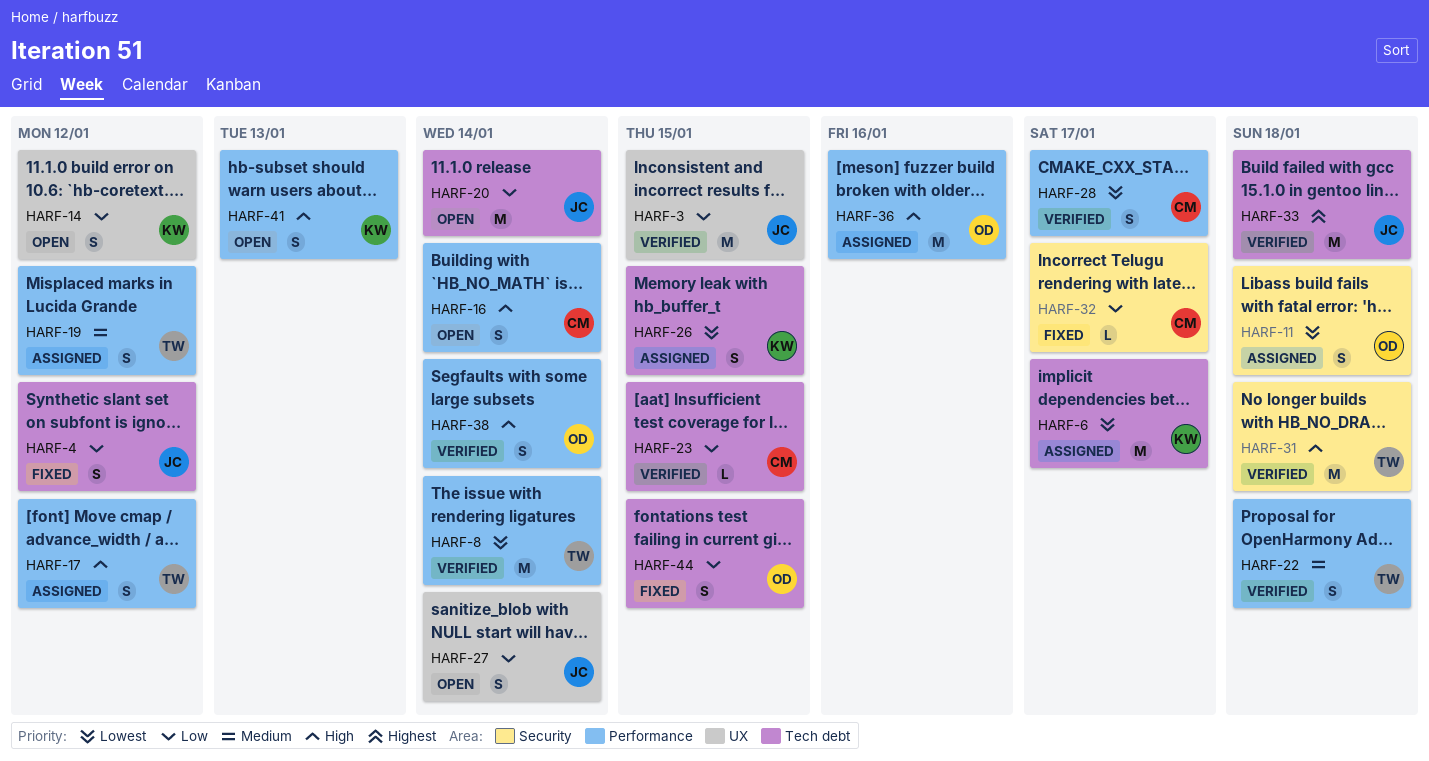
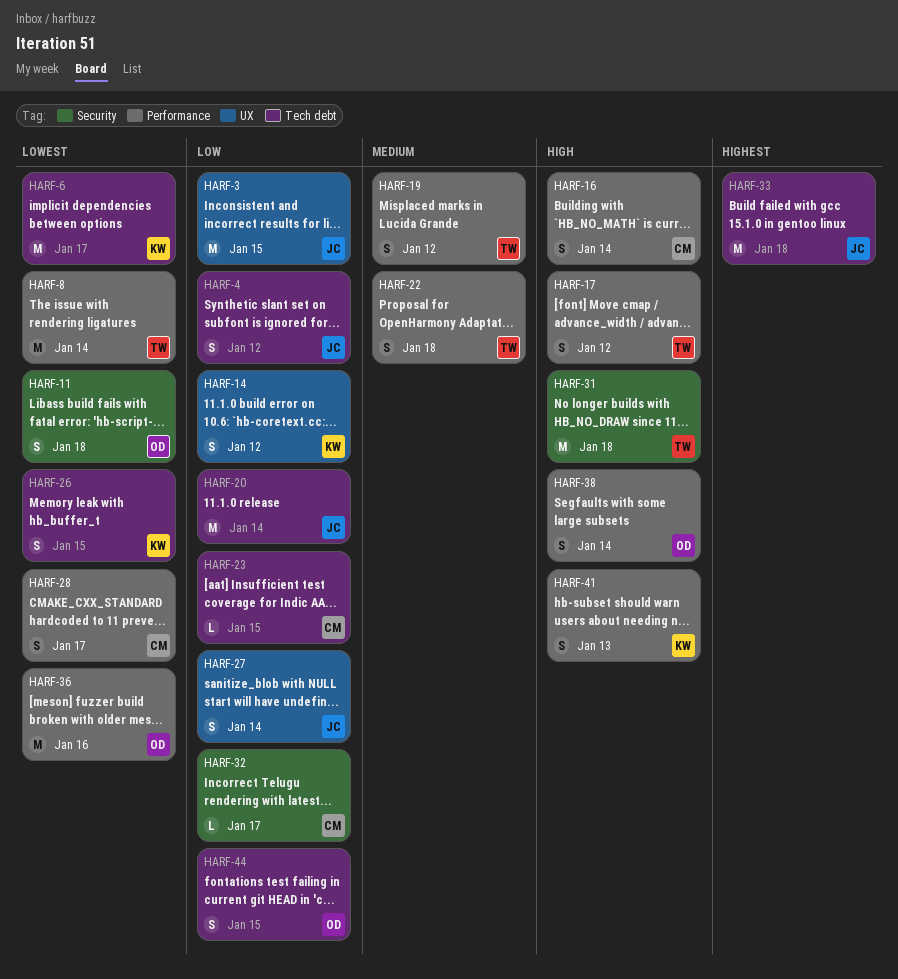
HARF-36, priority: High -> Lowest

